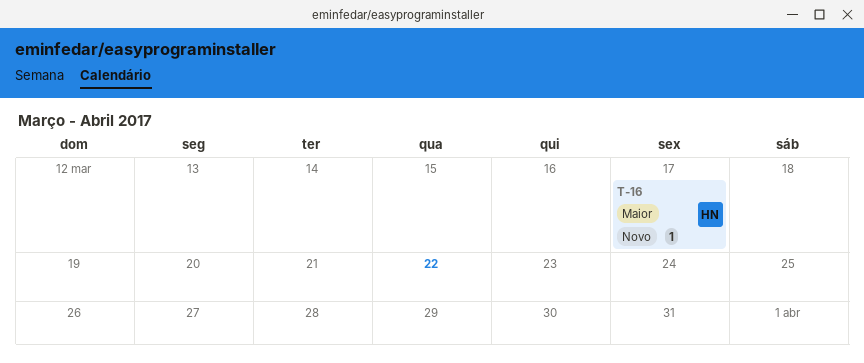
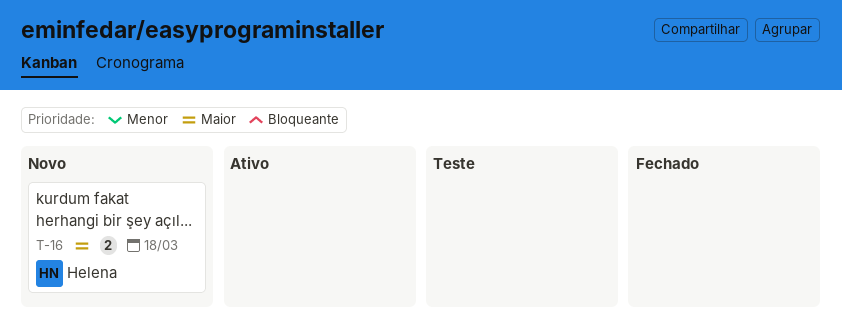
T-16, estimate: 1 -> 2
T-16, due: Mar 17 -> Mar 18

